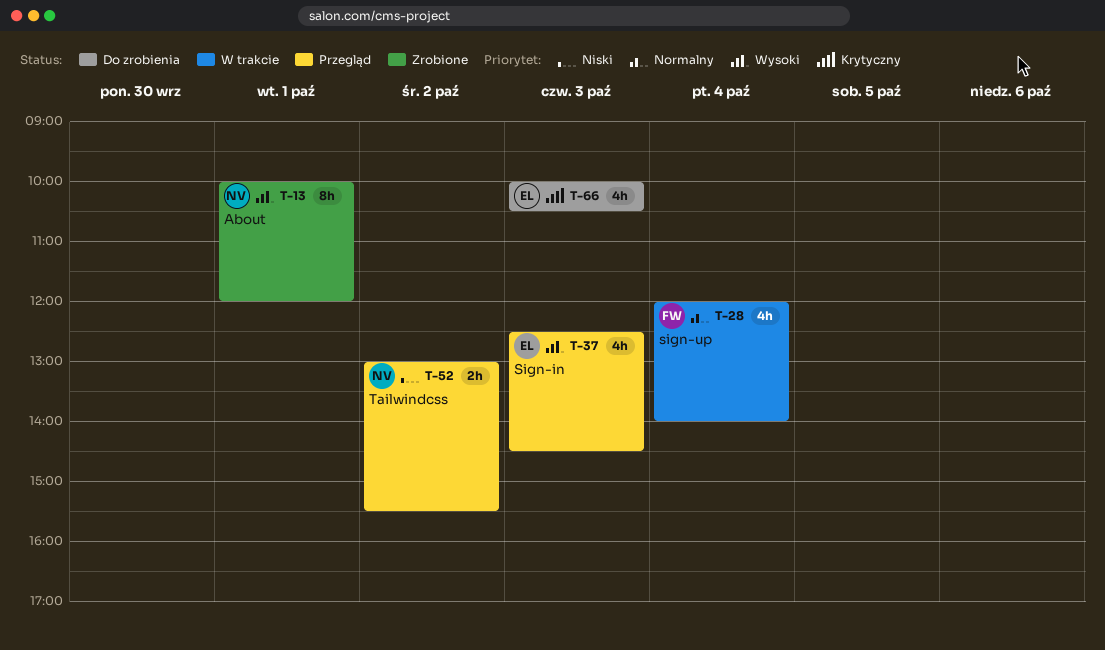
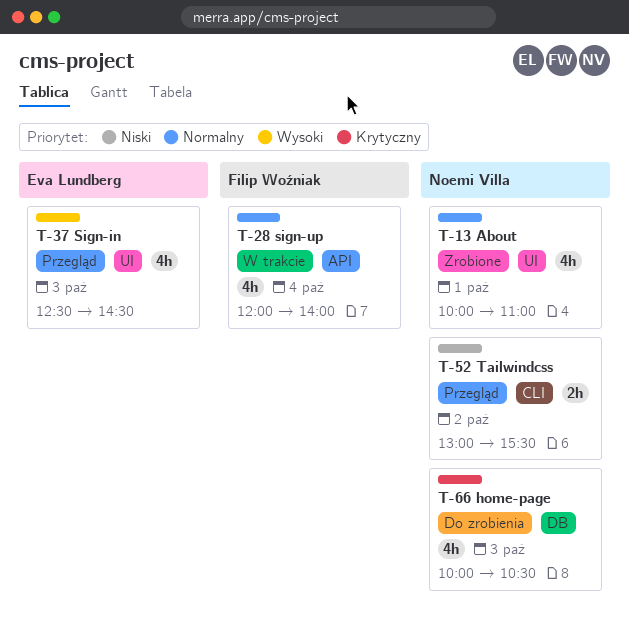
T-13, priority: Wysoki -> Normalny
T-13, estimate: 8h -> 4h
T-13, ends: 12:00 -> 11:00
T-66, owner: Eva Lundberg -> Noemi Villa

